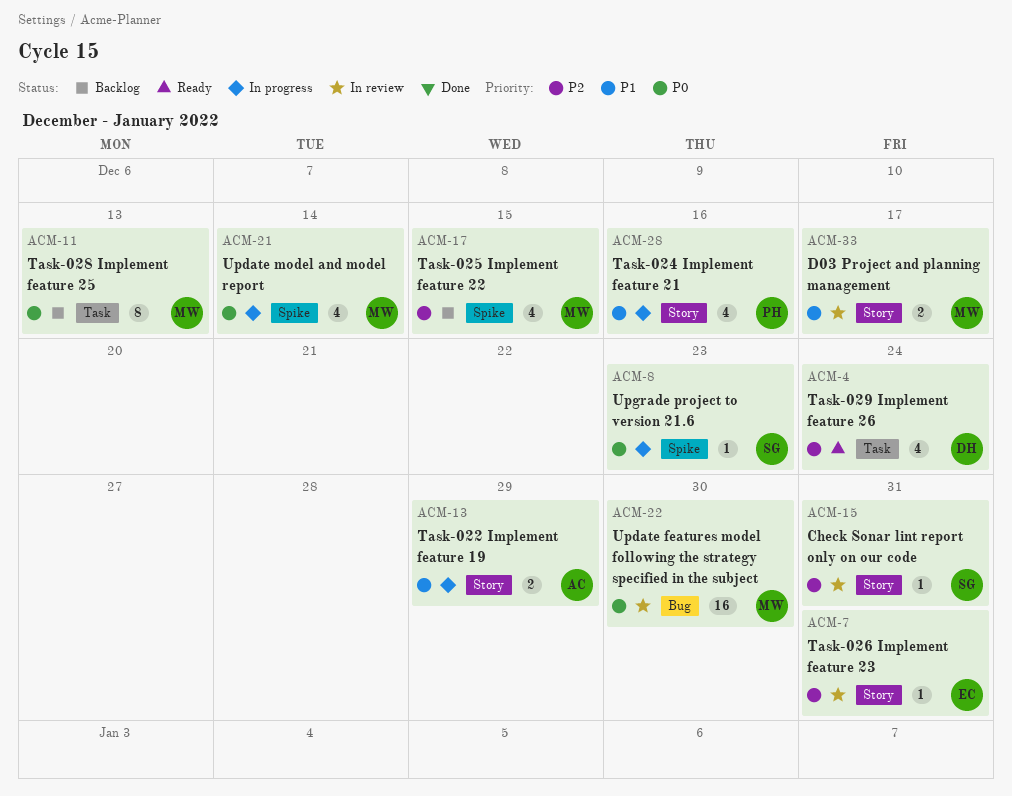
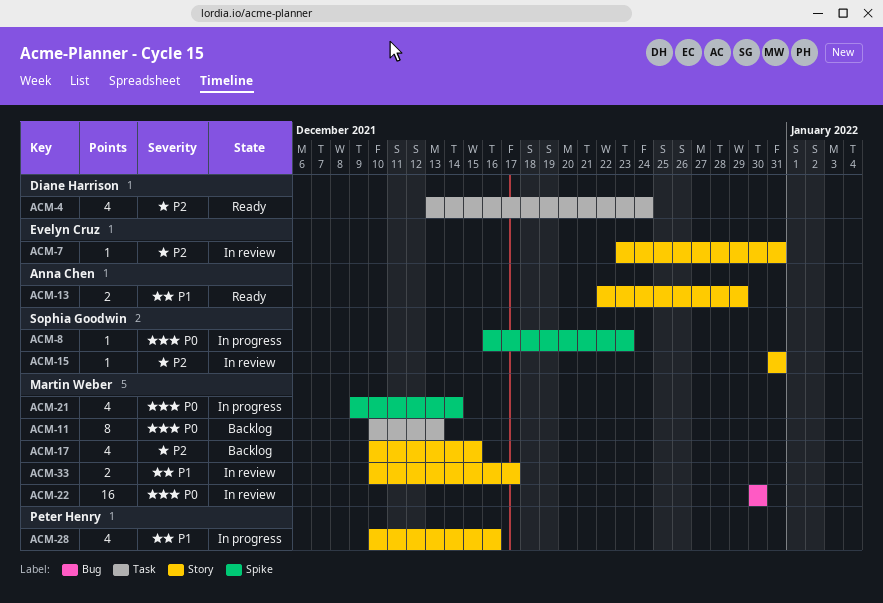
ACM-13, status: In progress -> Ready
ACM-17, label: Spike -> Story

